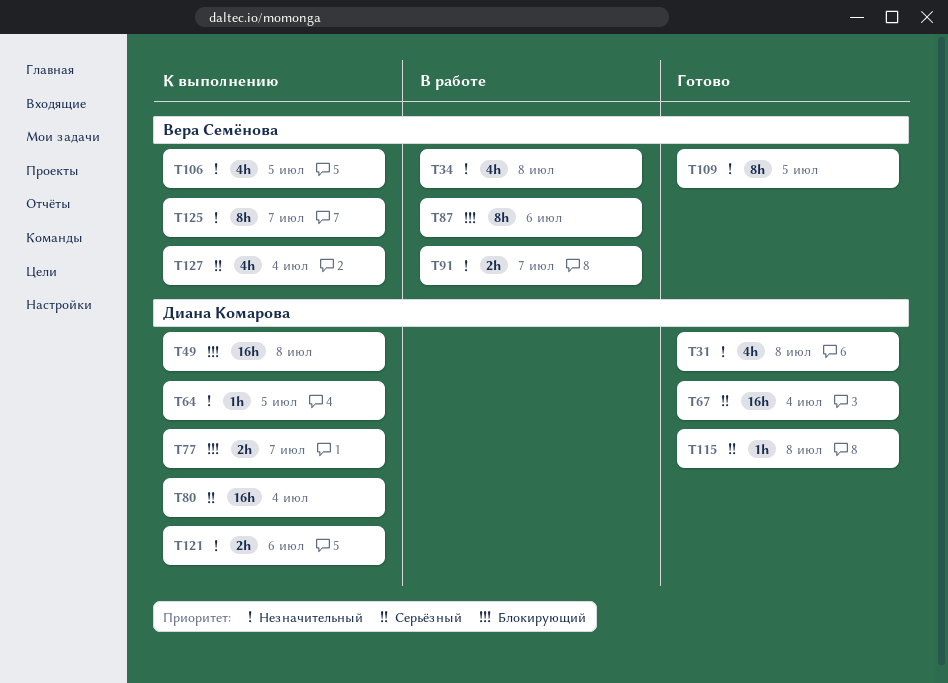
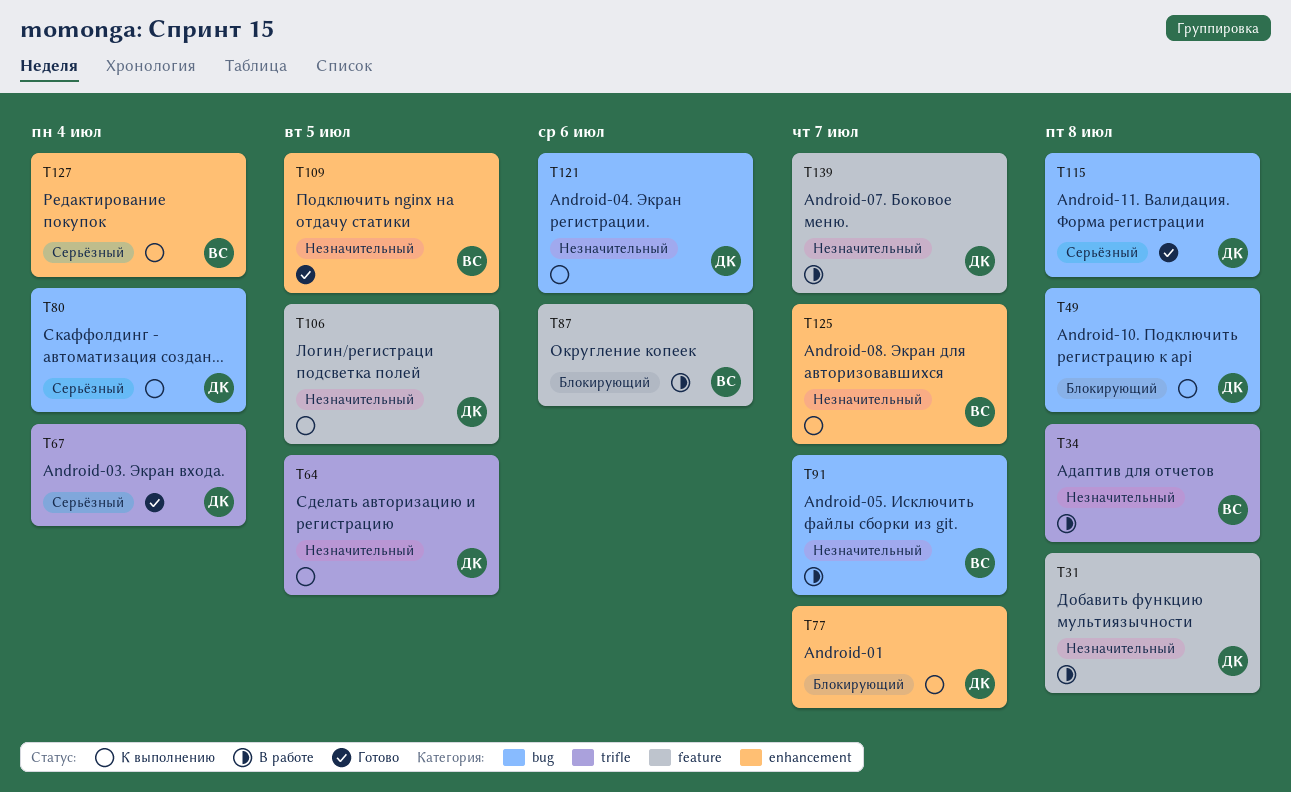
T31, status: Готово -> В работе
T106, owner: Вера Семёнова -> Диана Комарова
T139: none -> present

